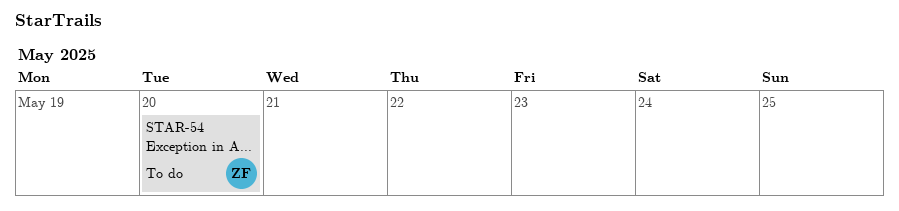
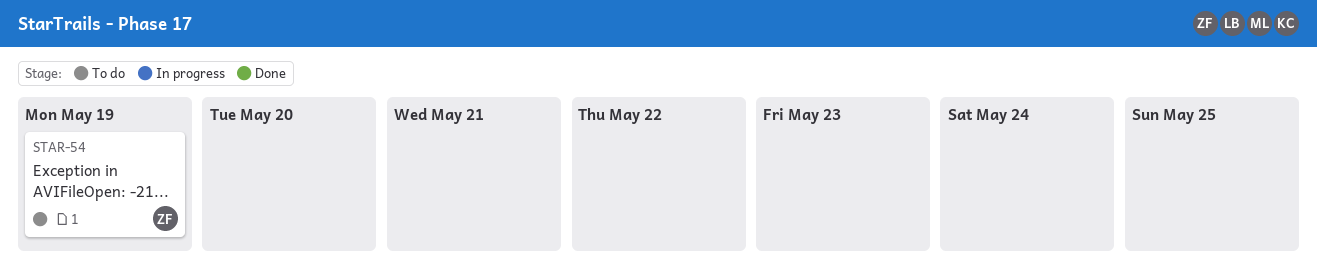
STAR-54, due: May 20 -> May 19

